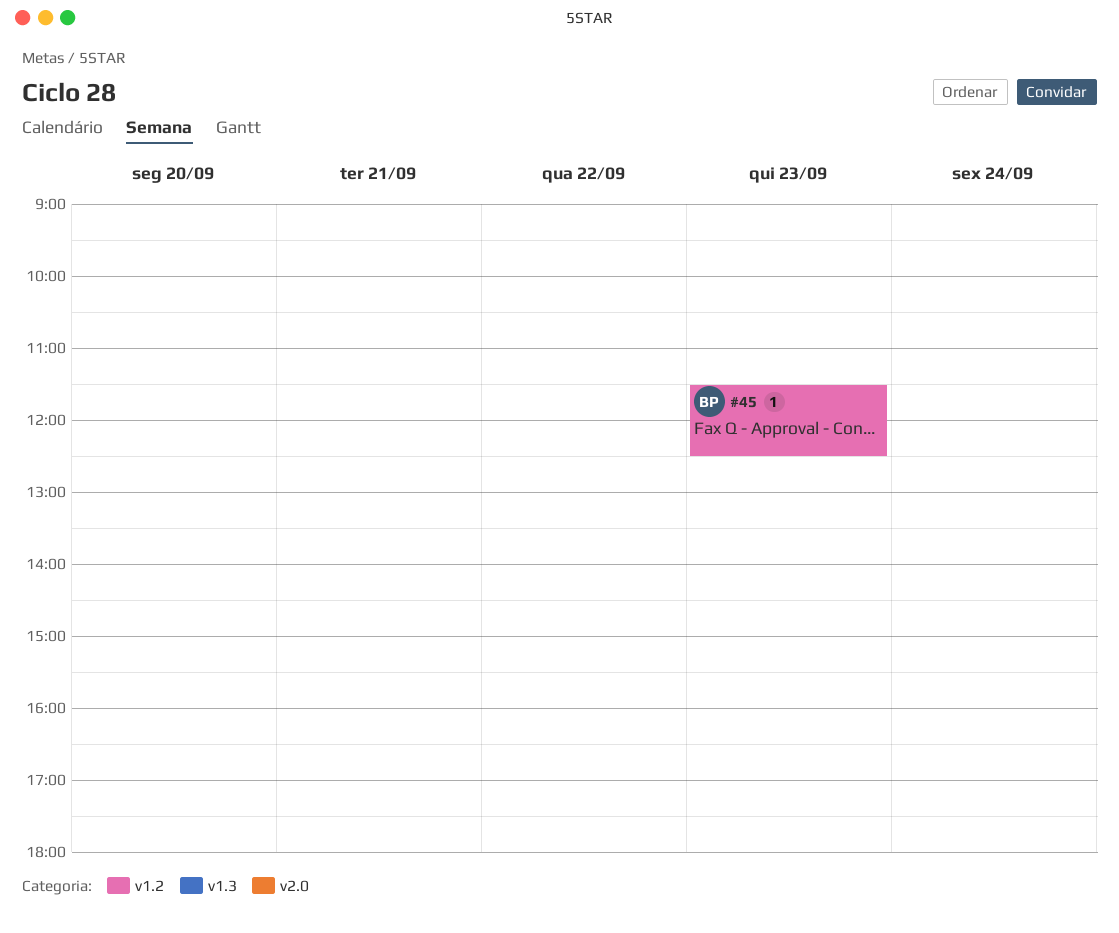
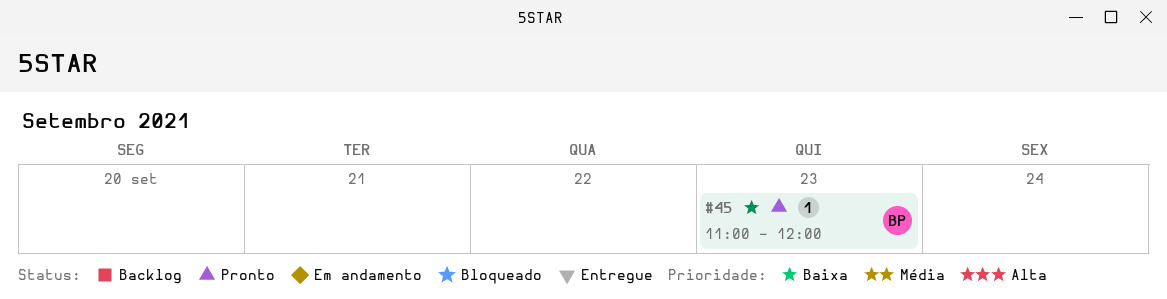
#45, begins: 11:30 -> 11:00
#45, ends: 12:30 -> 12:00

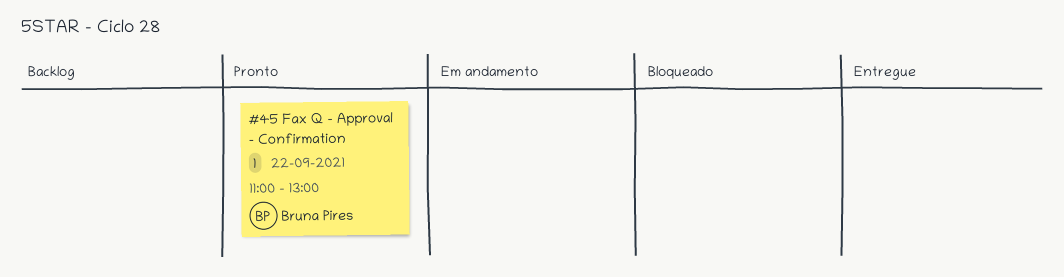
#45, day: Sep 23 -> Sep 22
#45, ends: 12:00 -> 13:00

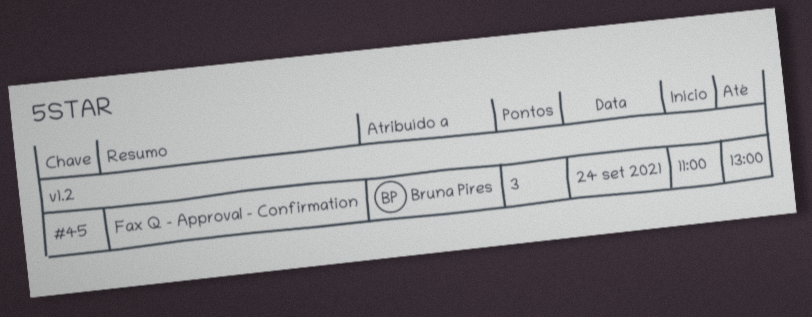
#45, estimate: 1 -> 3
#45, day: Sep 22 -> Sep 24

